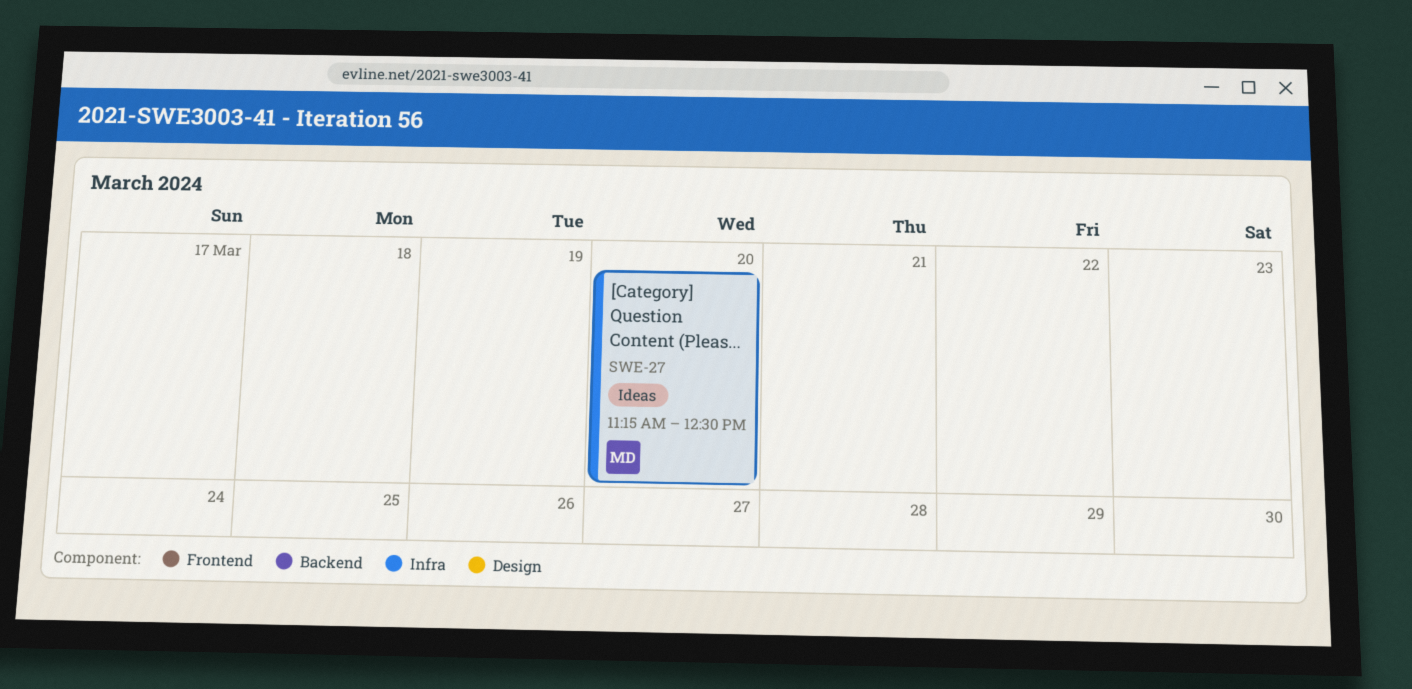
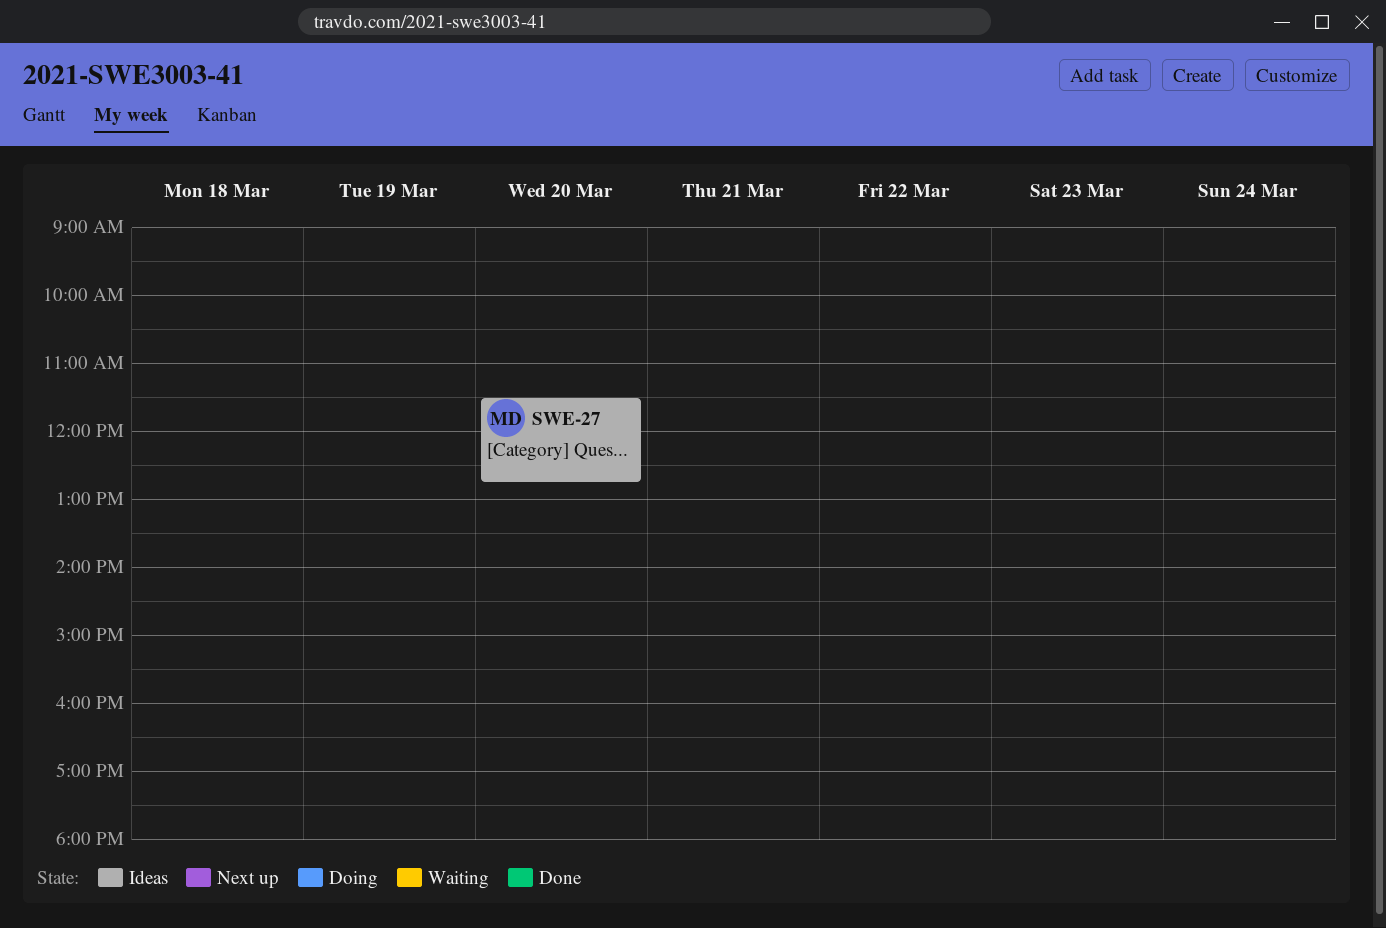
SWE-27, begins: 11:15 -> 11:30
SWE-27, ends: 12:30 -> 12:45

